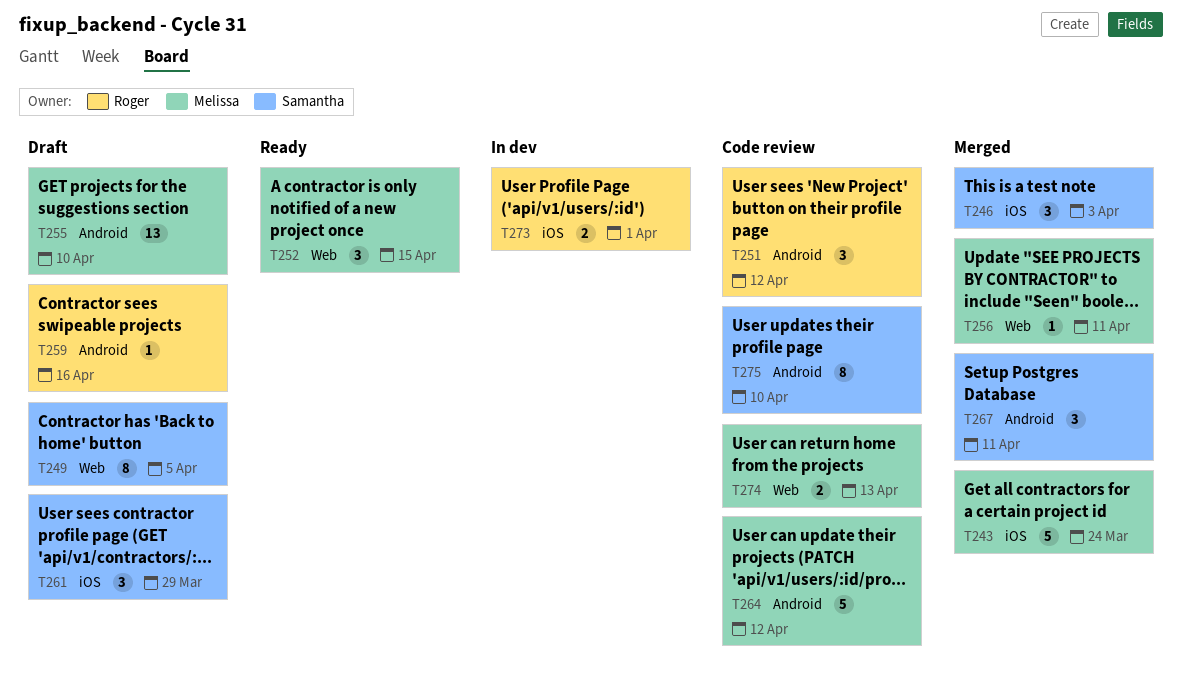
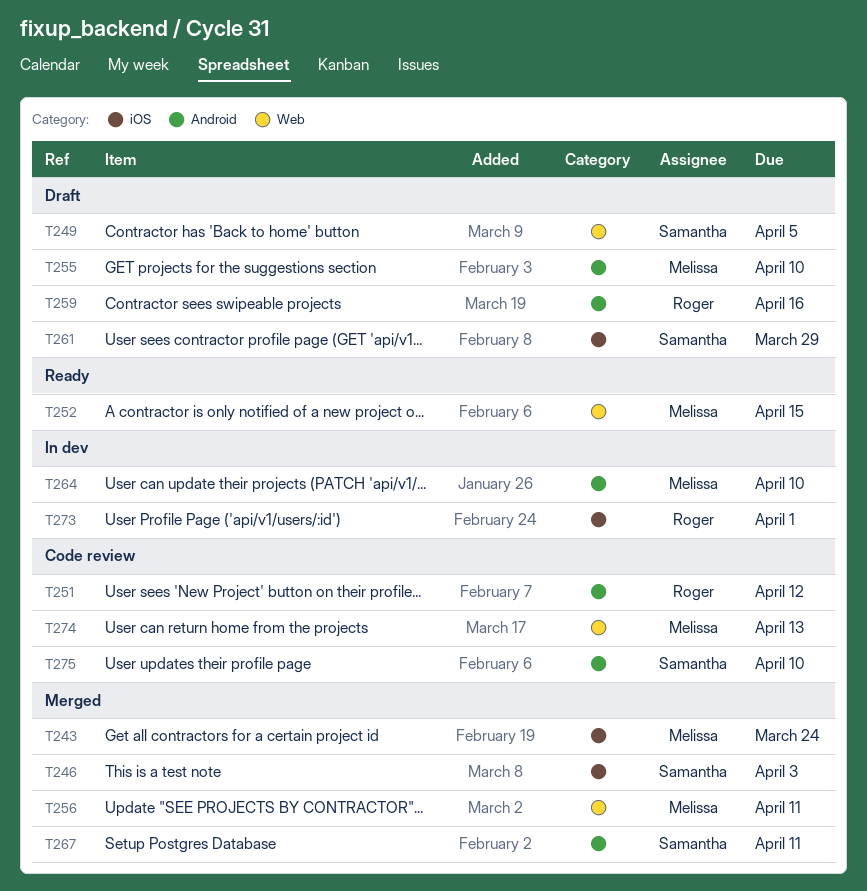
T264, status: Code review -> In dev
T264, due: Apr 12 -> Apr 10

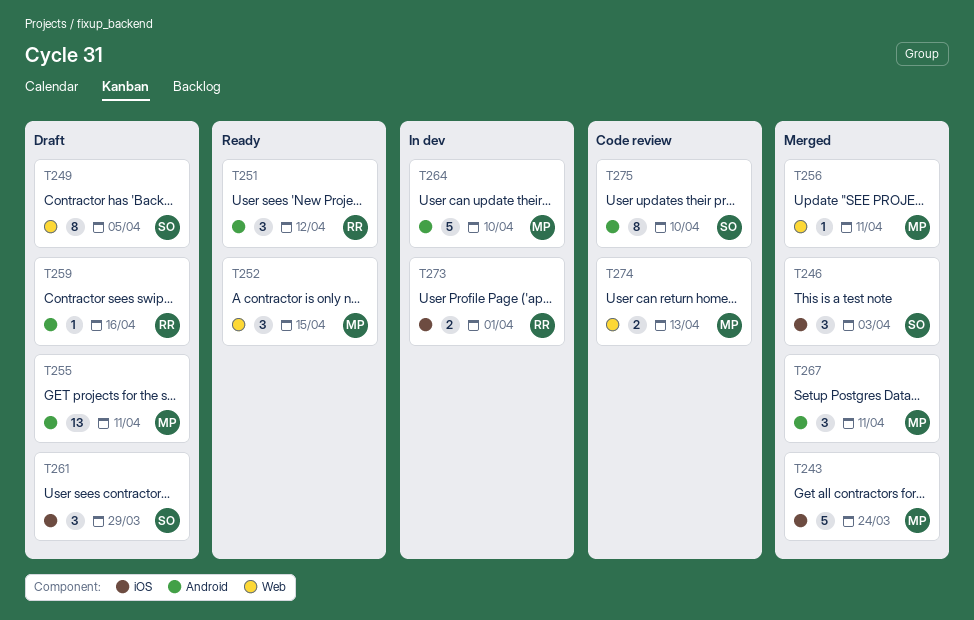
T251, status: Code review -> Ready
T255, due: Apr 10 -> Apr 11
T267, owner: Samantha -> Melissa

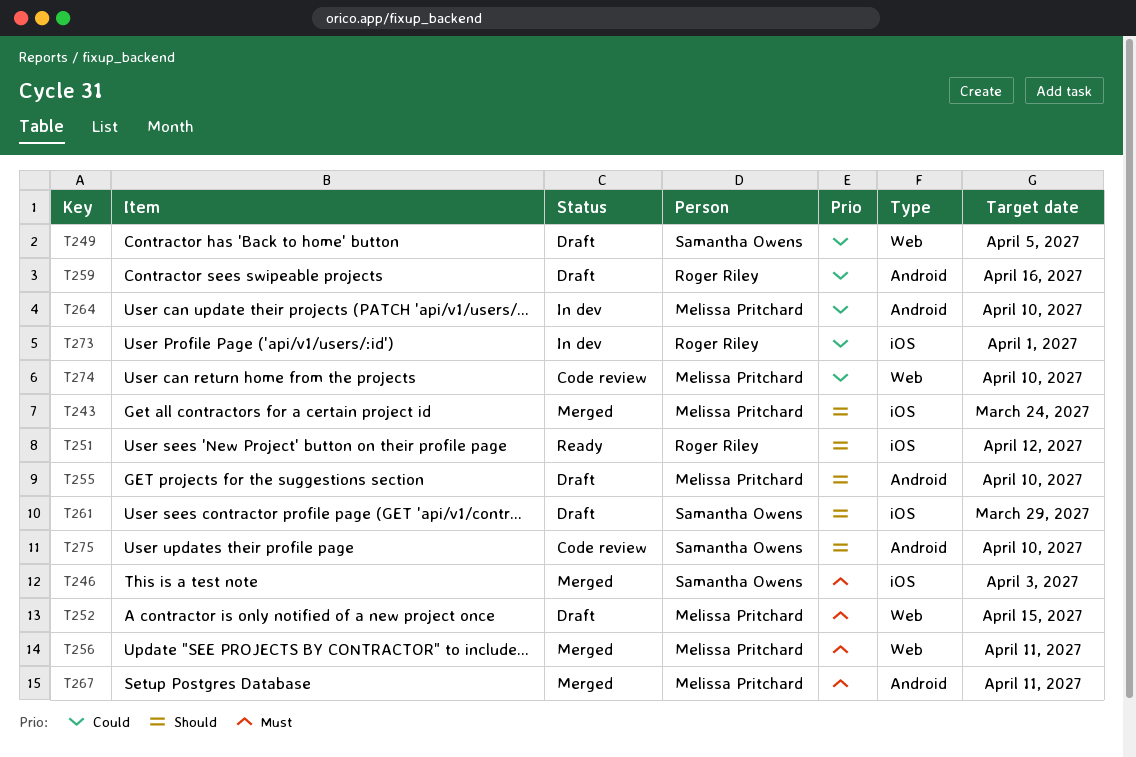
T251, label: Android -> iOS
T252, status: Ready -> Draft
T255, due: Apr 11 -> Apr 10
T274, due: Apr 13 -> Apr 10

